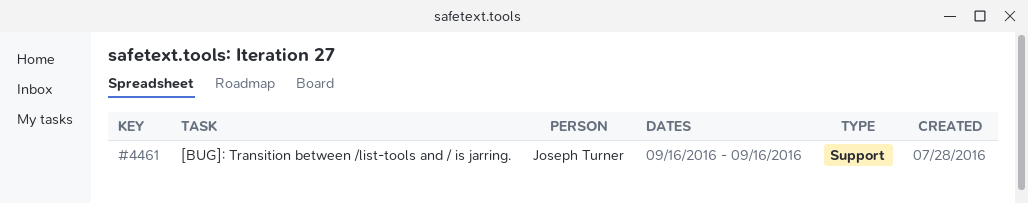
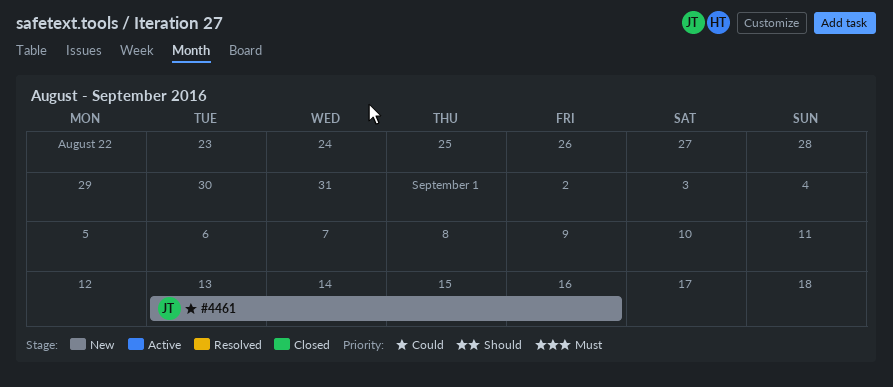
#4461, start: Sep 16 -> Sep 13

